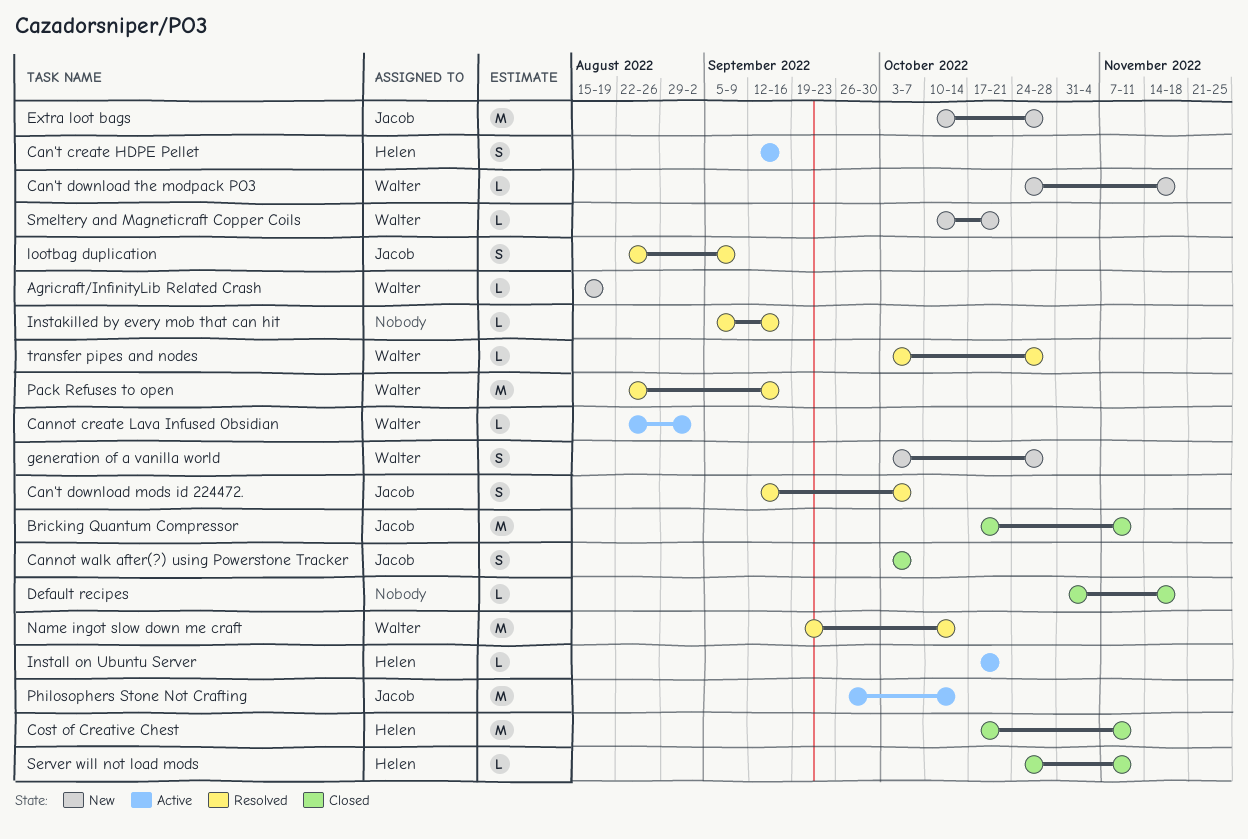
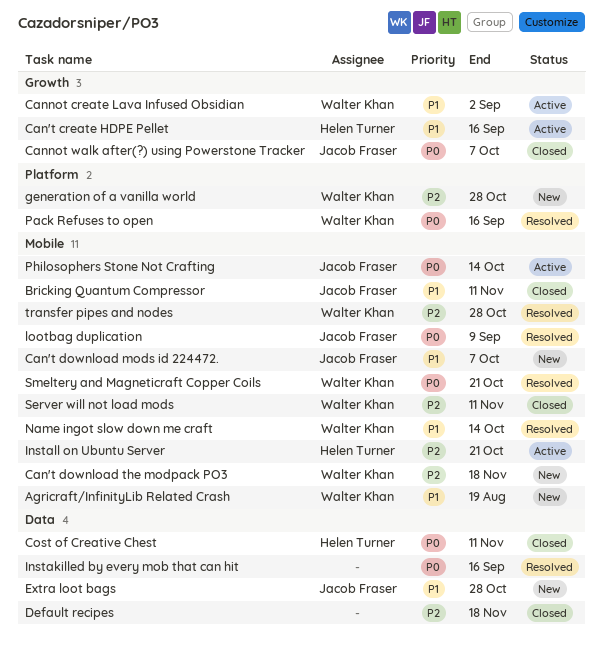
Can't download mods id 224472., status: Resolved -> New
Server will not load mods, owner: Helen Turner -> Walter Khan
Smeltery and Magneticraft Copper Coils, status: New -> Resolved

